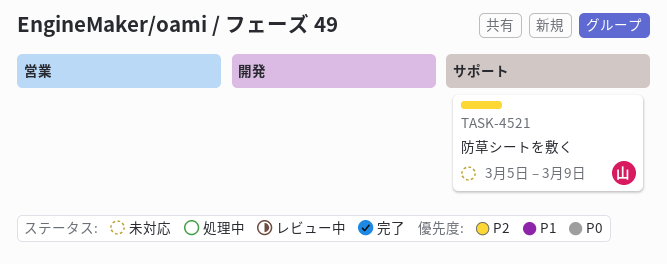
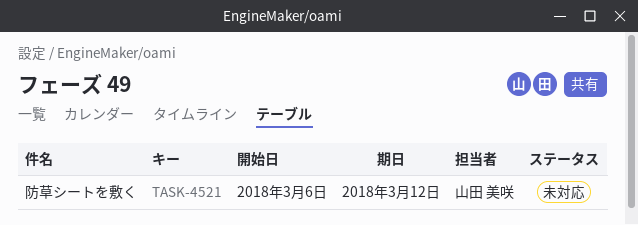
TASK-4521, start: Mar 5 -> Mar 6
TASK-4521, due: Mar 9 -> Mar 12

